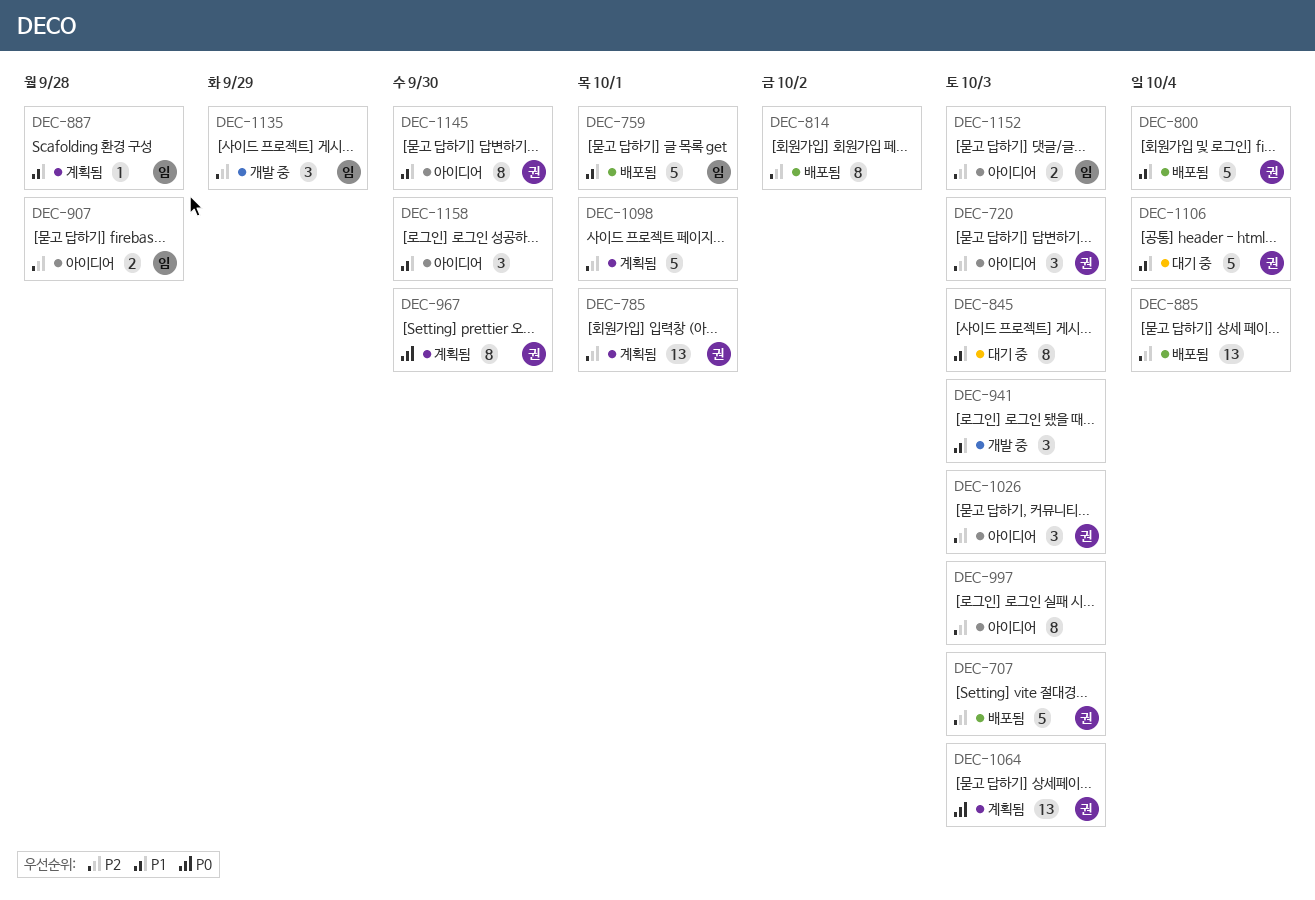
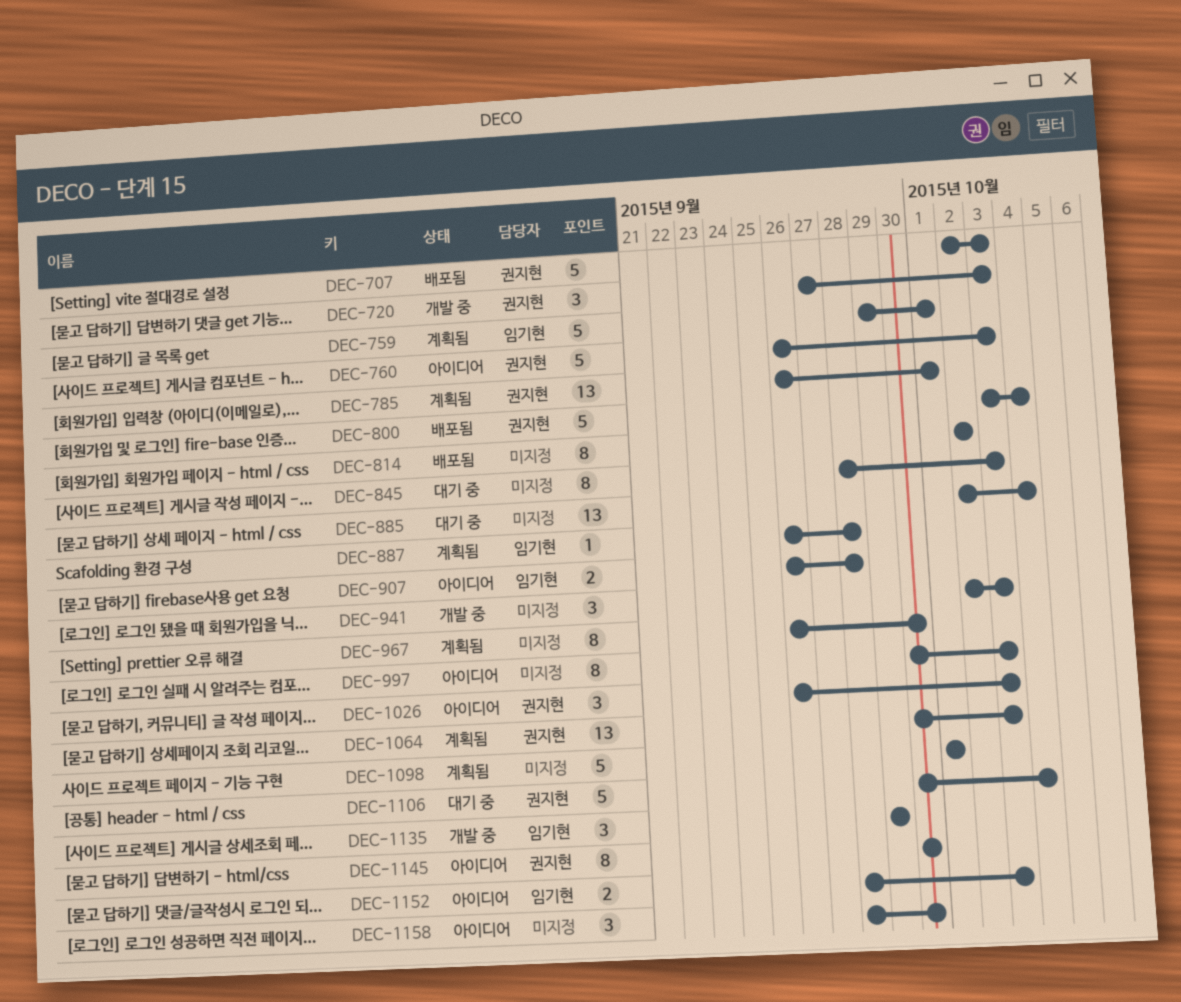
DEC-720, status: 아이디어 -> 개발 중
DEC-759, status: 배포됨 -> 계획됨
DEC-760: none -> present
DEC-885, status: 배포됨 -> 대기 중
DEC-967, owner: 권지현 -> none

